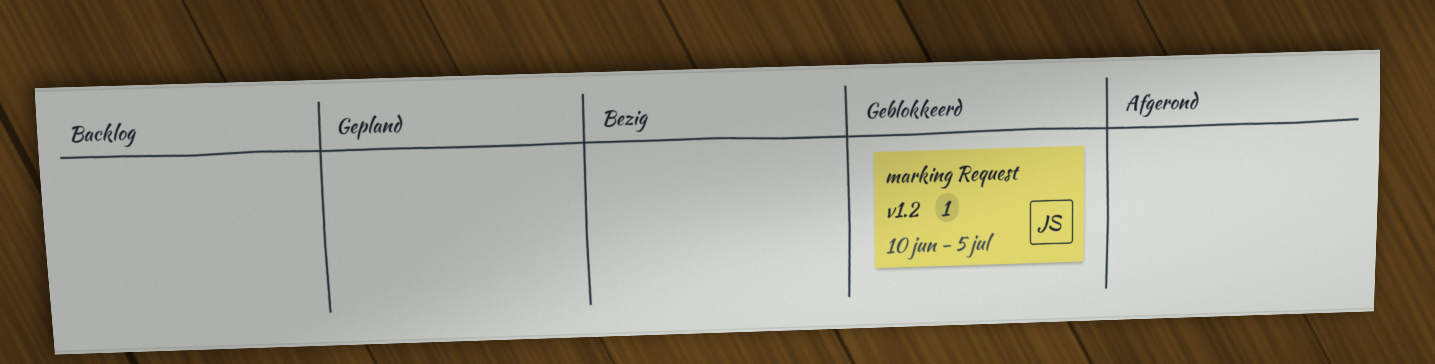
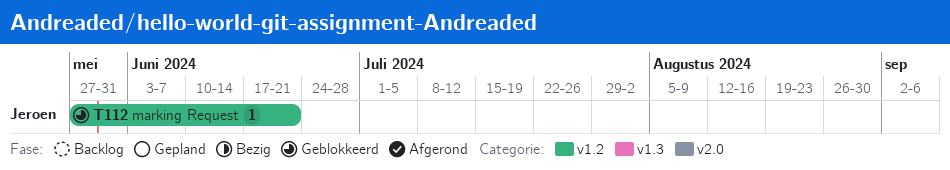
marking Request, start: Jun 10 -> May 27
marking Request, due: Jul 5 -> Jun 21

